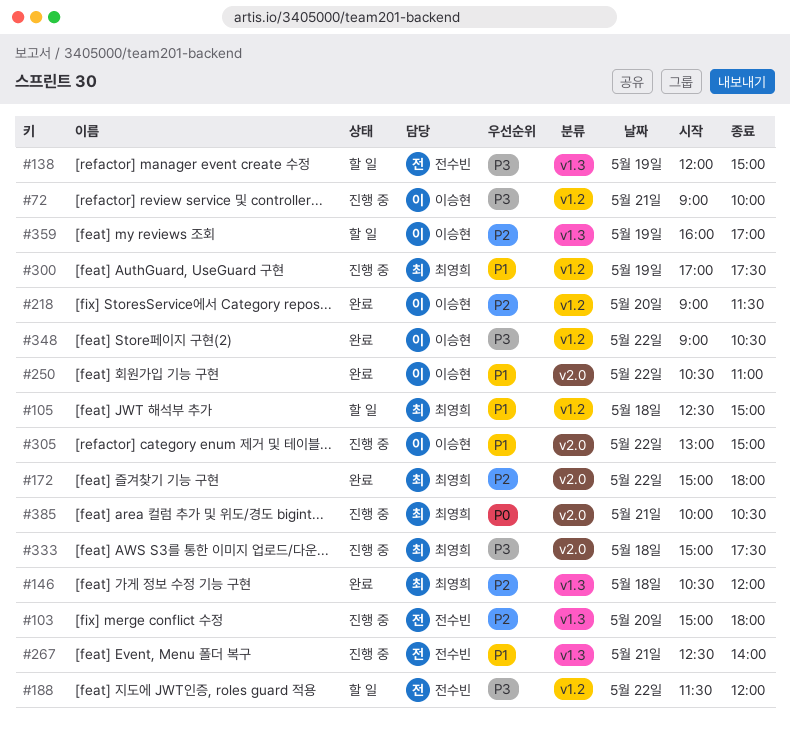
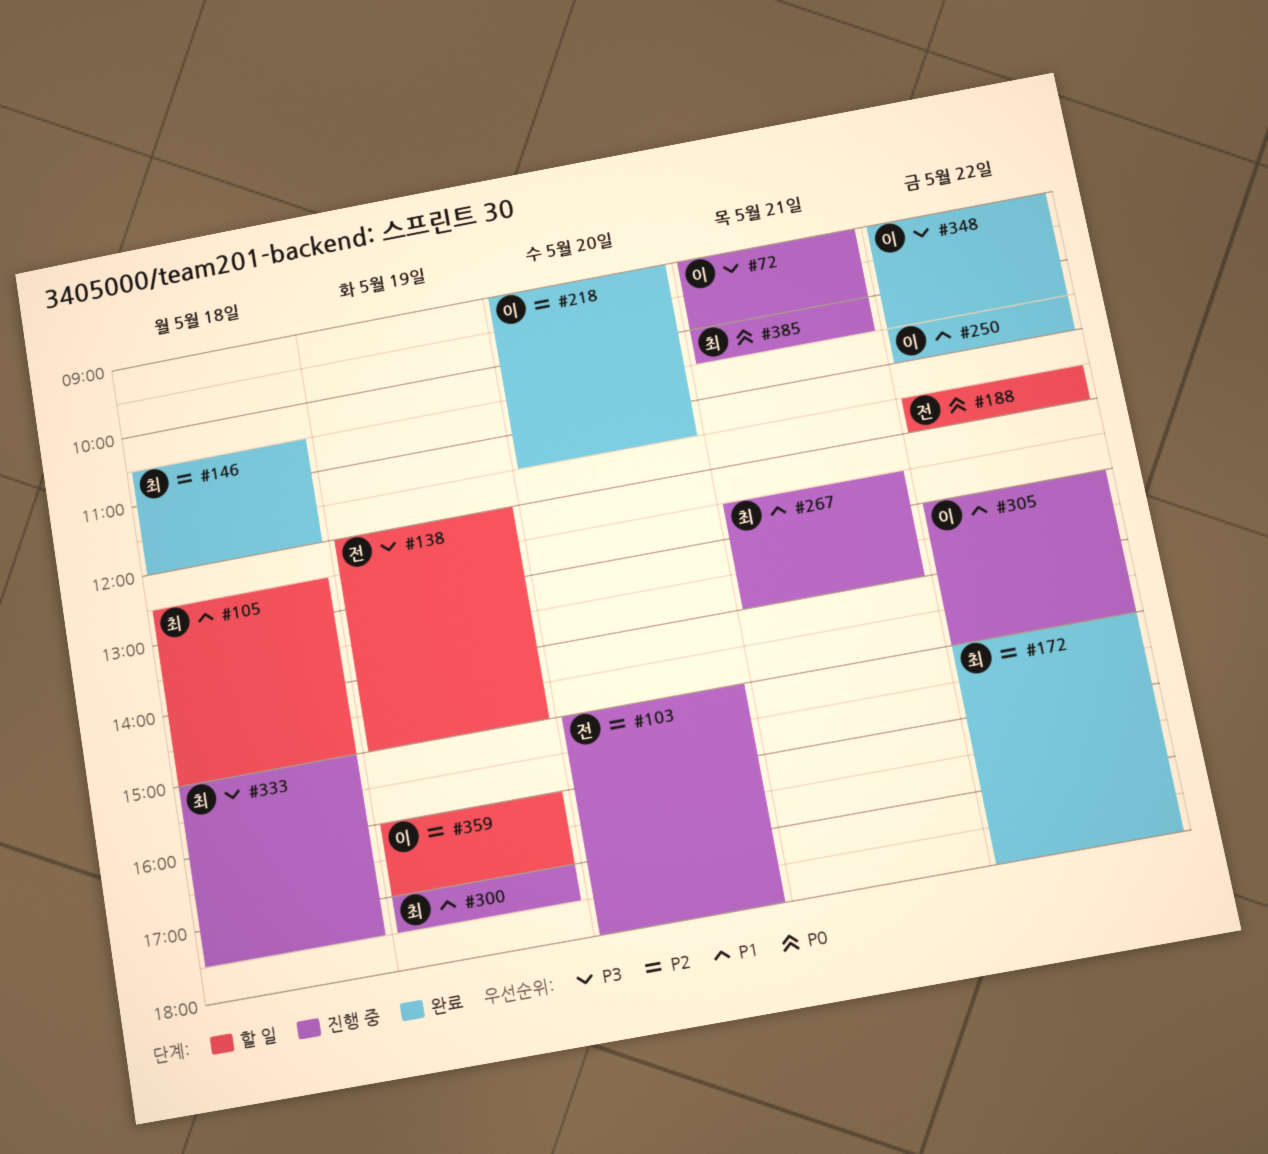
#188, priority: P3 -> P0
#267, owner: 전수빈 -> 최영희

